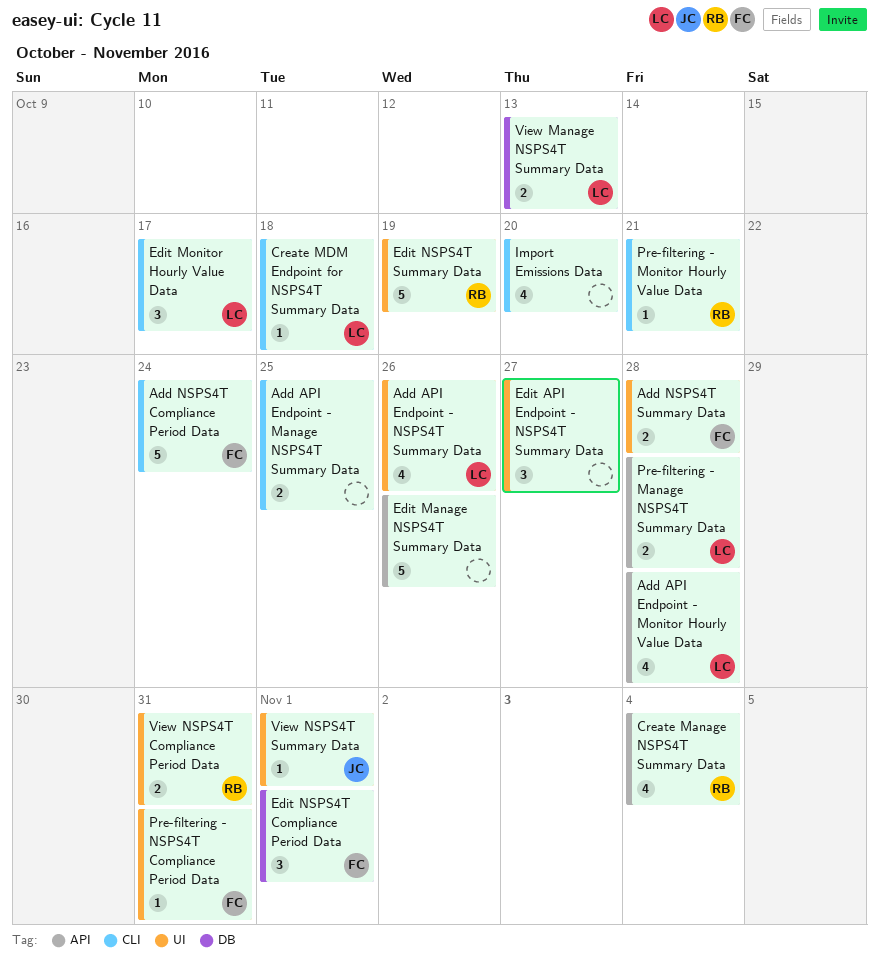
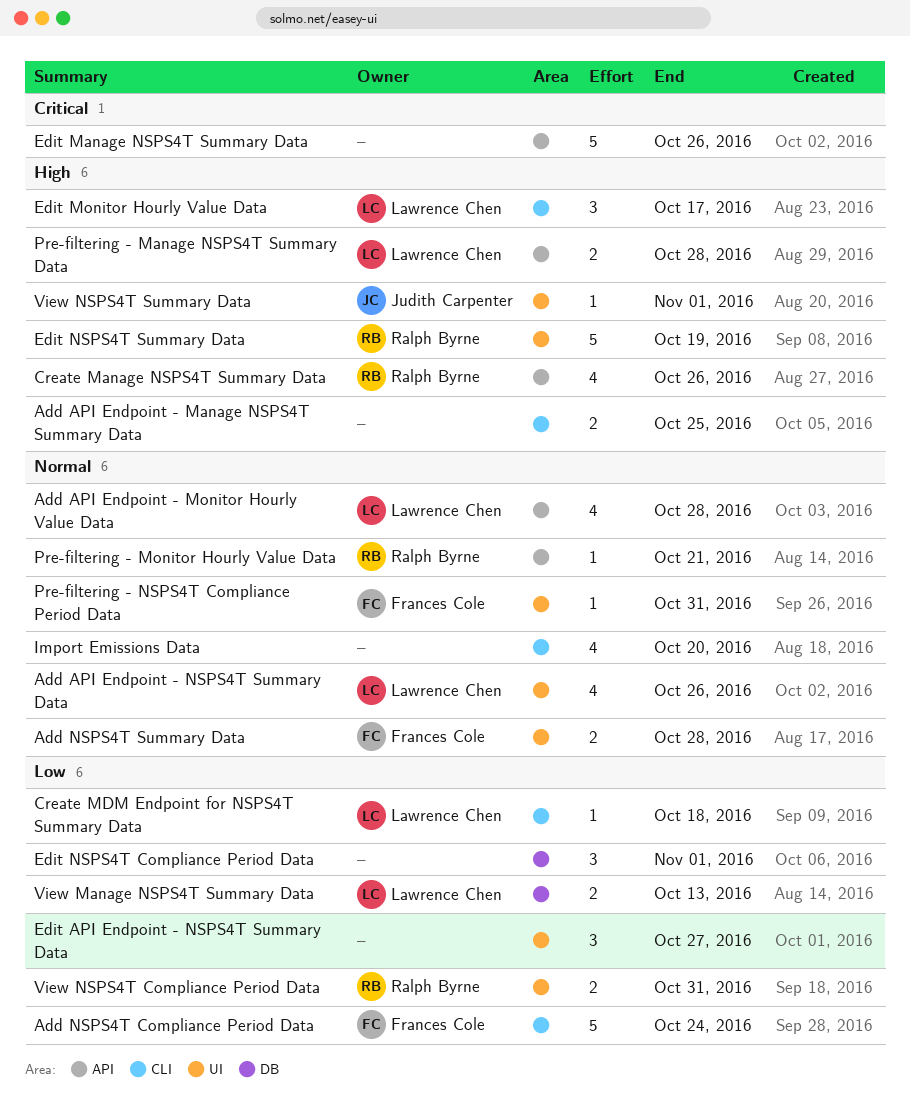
Create Manage NSPS4T Summary Data, due: Nov 4 -> Oct 26
Edit NSPS4T Compliance Period Data, owner: Frances Cole -> none
Pre-filtering - Monitor Hourly Value Data, label: CLI -> API

